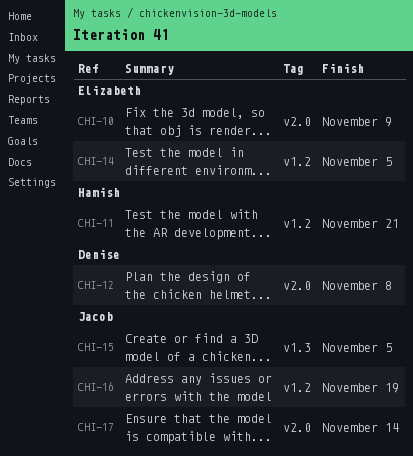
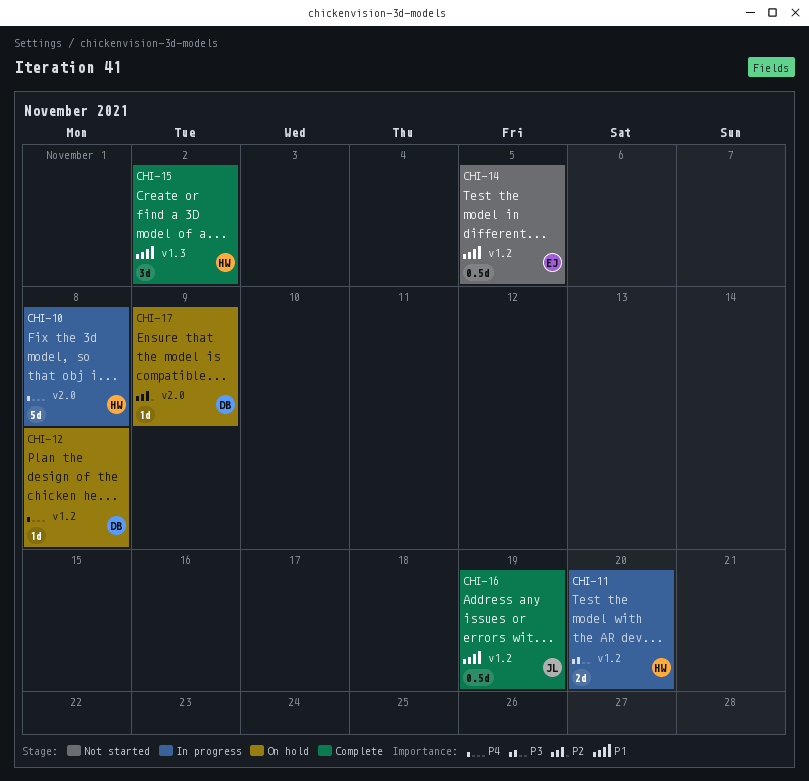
CHI-10, owner: Elizabeth -> Hamish
CHI-10, due: Nov 9 -> Nov 8
CHI-11, due: Nov 21 -> Nov 20
CHI-12, label: v2.0 -> v1.2
CHI-15, owner: Jacob -> Hamish
CHI-15, due: Nov 5 -> Nov 2
CHI-17, owner: Jacob -> Denise
CHI-17, due: Nov 14 -> Nov 9

